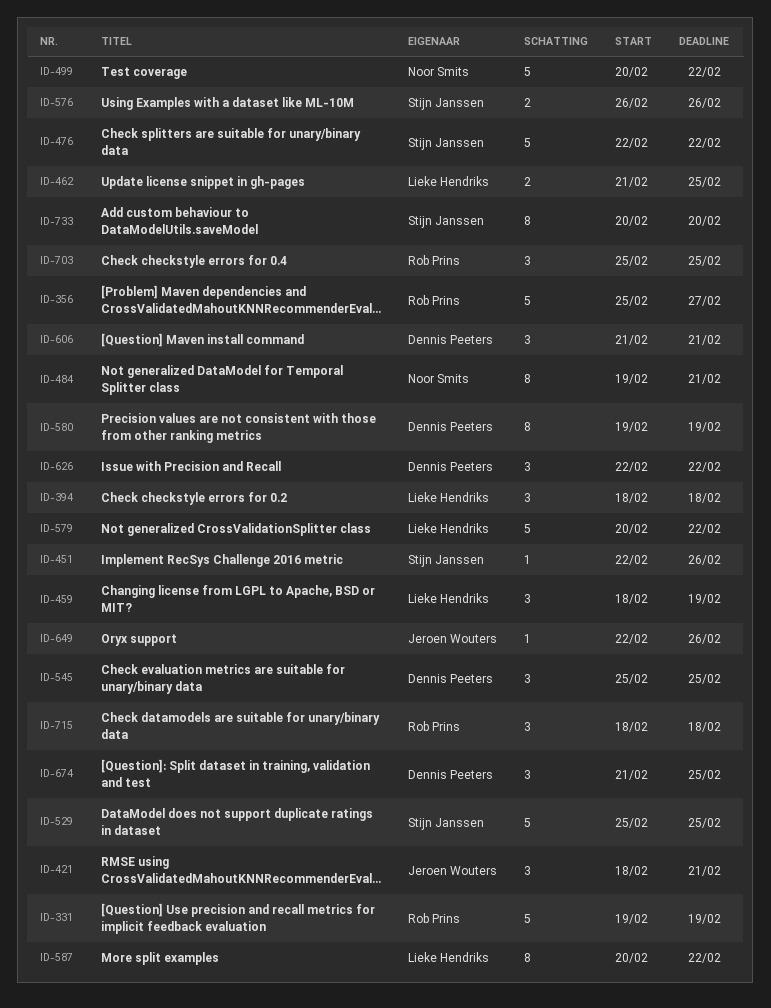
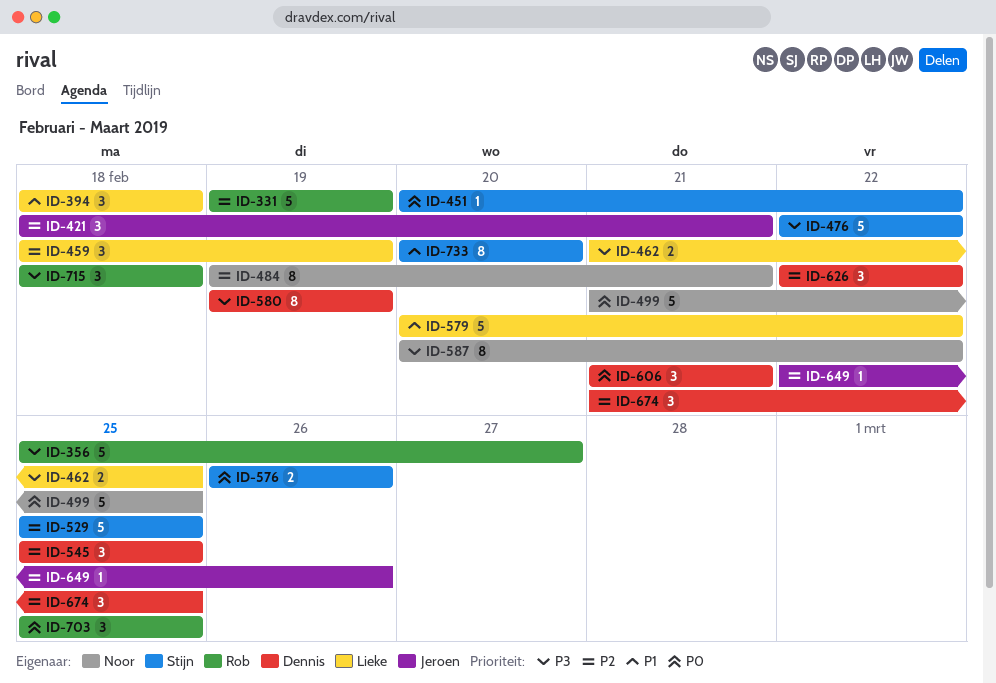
ID-451, start: Feb 22 -> Feb 20
ID-451, due: Feb 26 -> Feb 22
ID-499, start: Feb 20 -> Feb 21
ID-499, due: Feb 22 -> Feb 25
ID-587, owner: Lieke Hendriks -> Noor Smits

